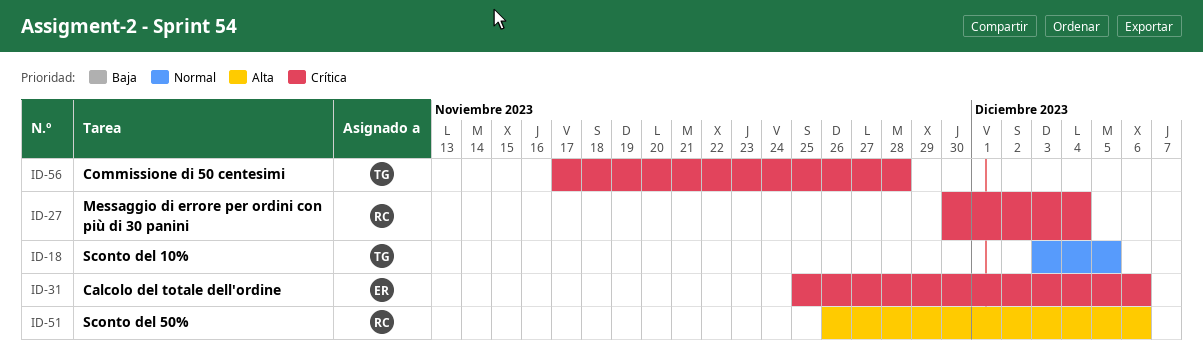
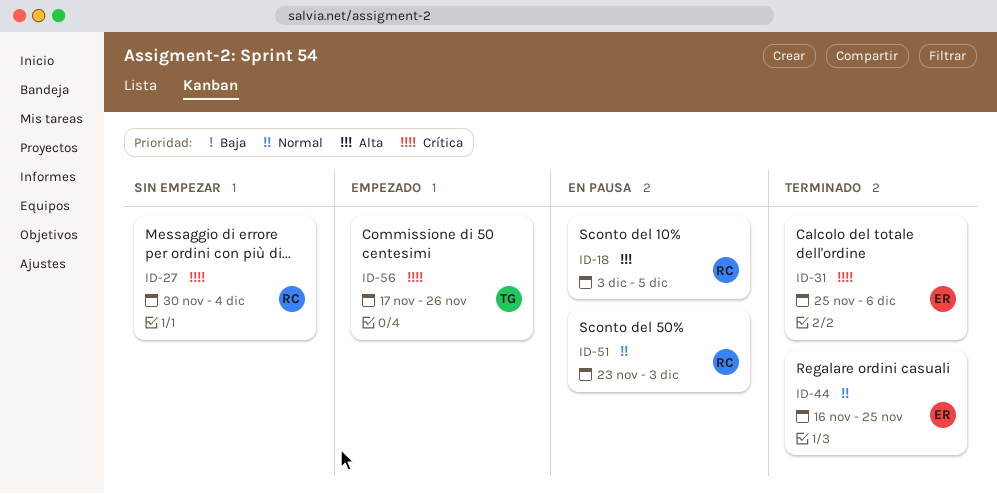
ID-18, owner: TG -> RC
ID-18, priority: Normal -> Alta
ID-44: none -> present
ID-51, priority: Alta -> Normal
ID-51, start: Nov 26 -> Nov 23
ID-51, due: Dec 6 -> Dec 3
ID-56, due: Nov 28 -> Nov 26

